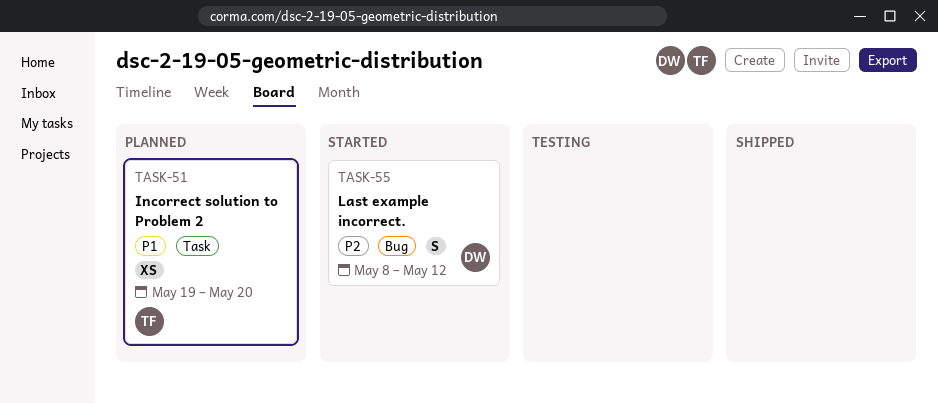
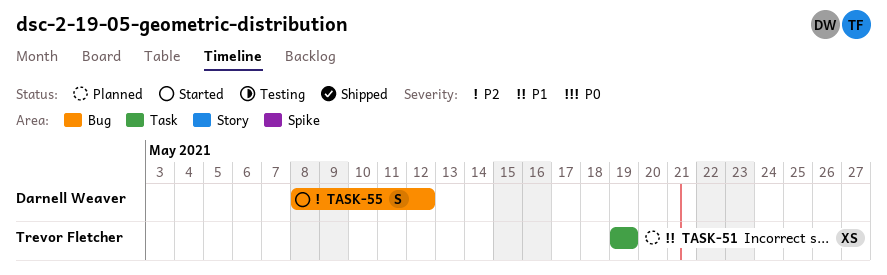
TASK-51, due: May 20 -> May 19

